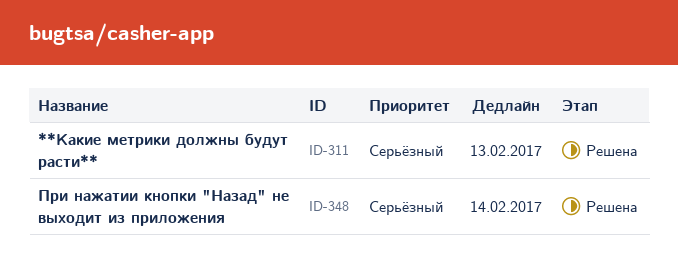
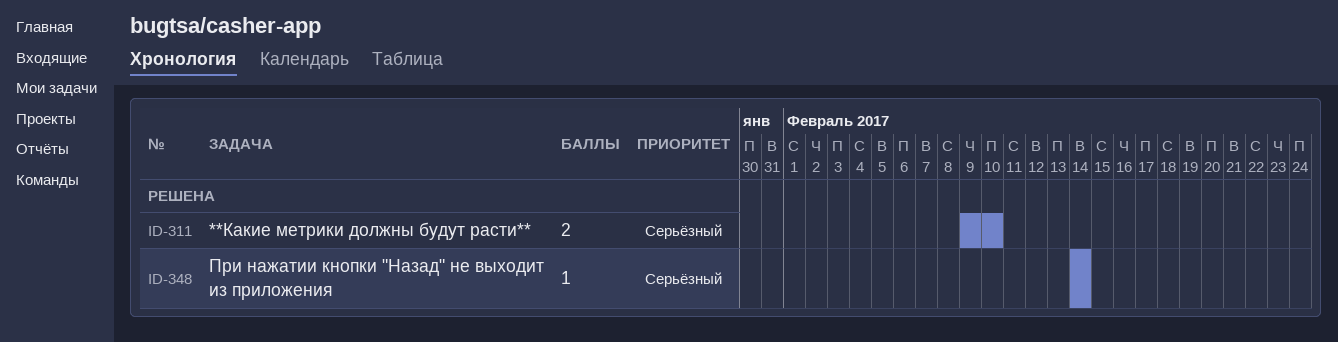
ID-311, due: Feb 13 -> Feb 10

